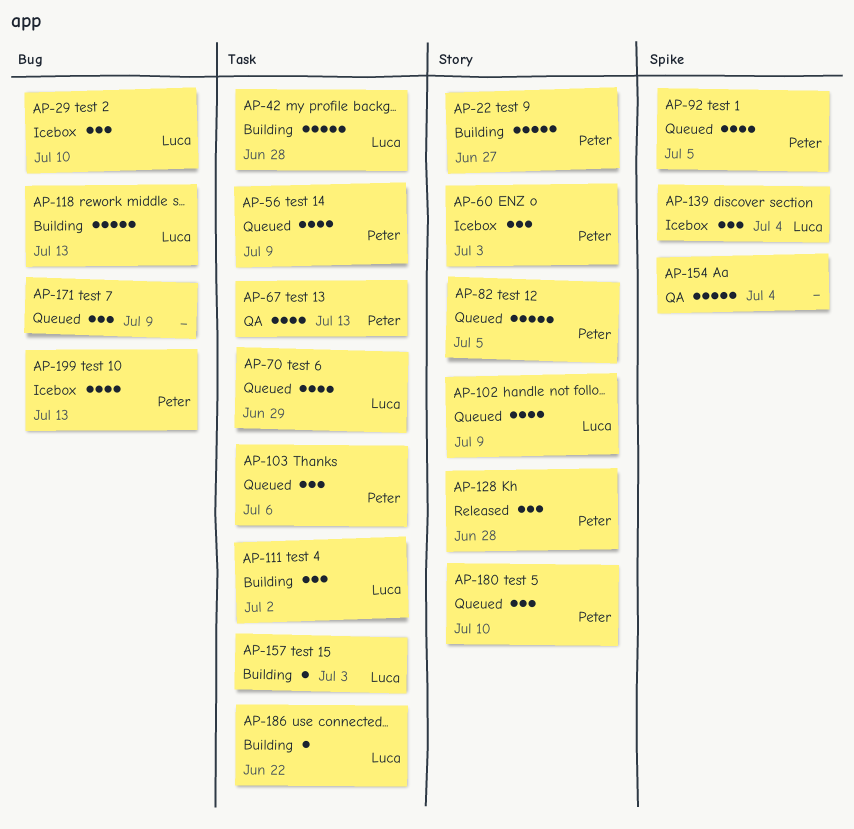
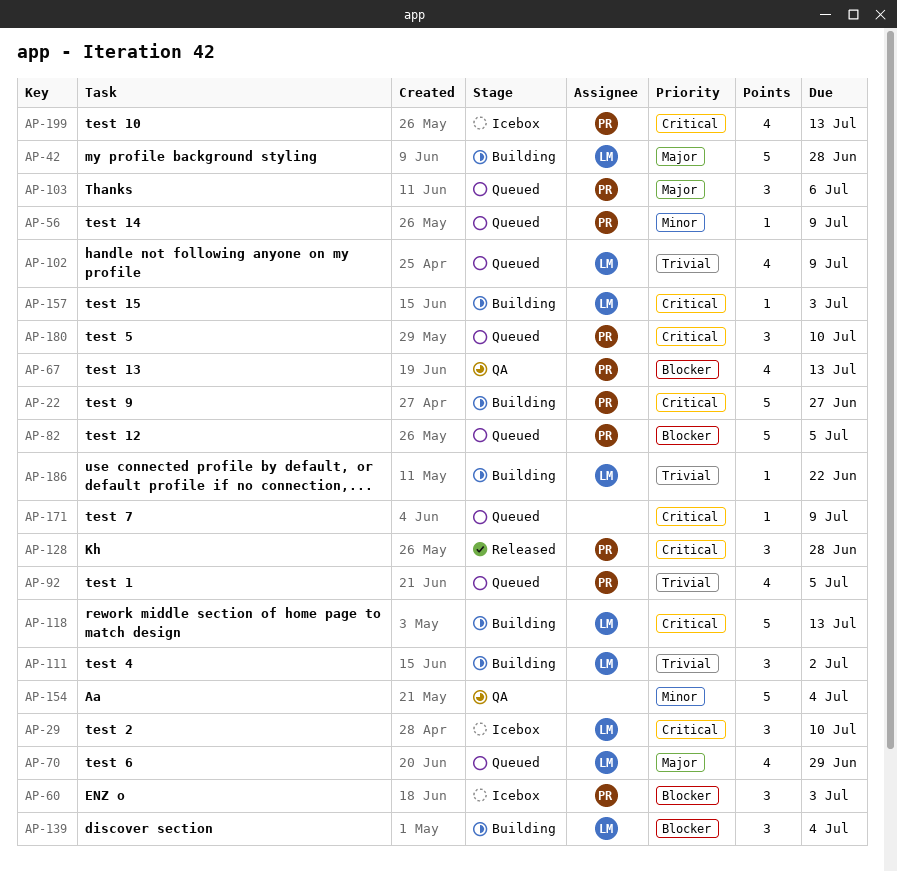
AP-56, estimate: 4 -> 1
AP-139, status: Icebox -> Building
AP-171, estimate: 3 -> 1

